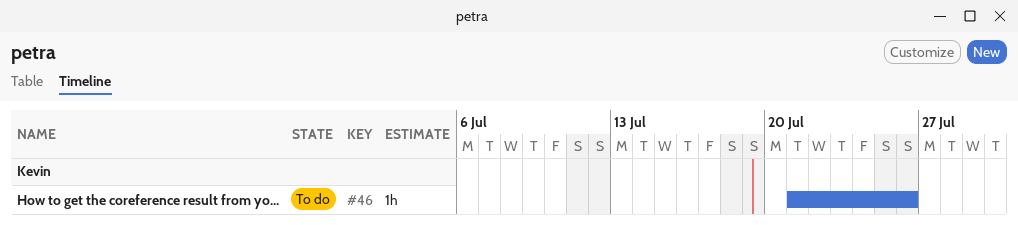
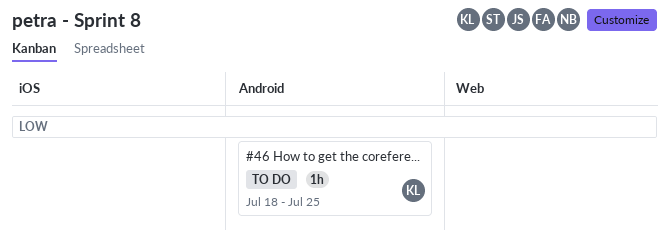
#46, start: Jul 21 -> Jul 18
#46, due: Jul 26 -> Jul 25

